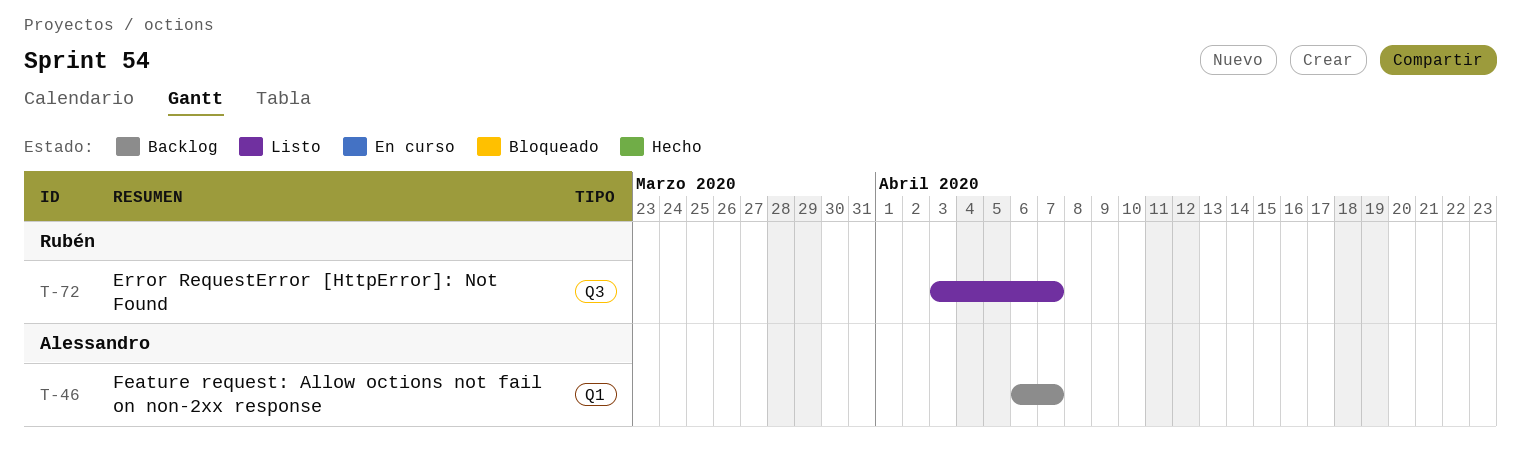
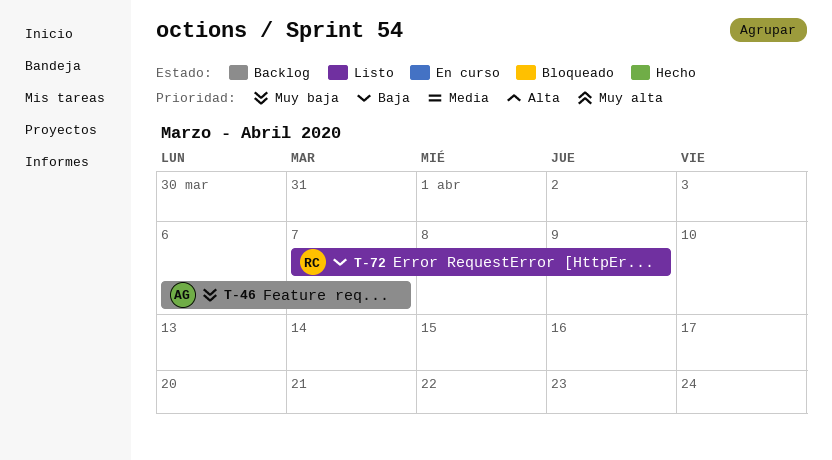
T-72, start: Apr 3 -> Apr 7
T-72, due: Apr 7 -> Apr 9

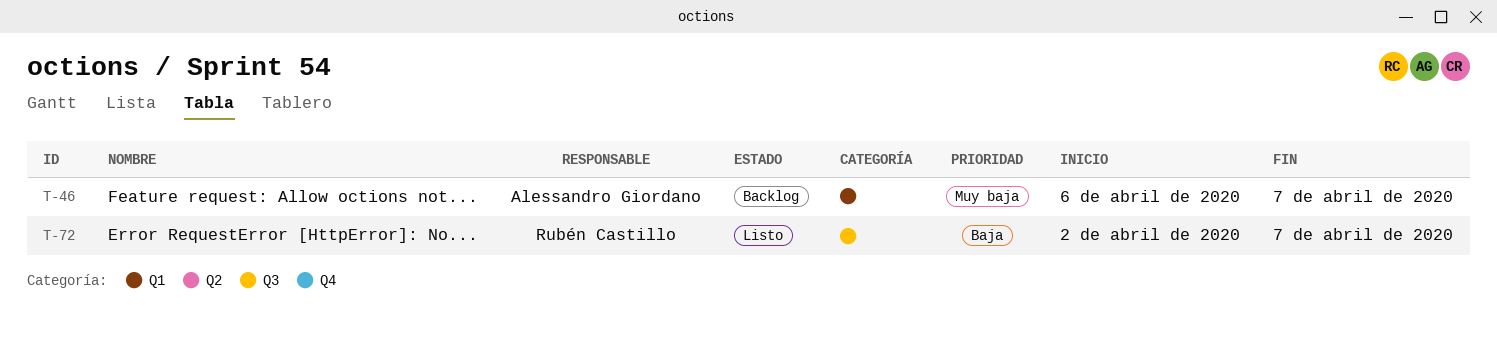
T-72, start: Apr 7 -> Apr 2
T-72, due: Apr 9 -> Apr 7

